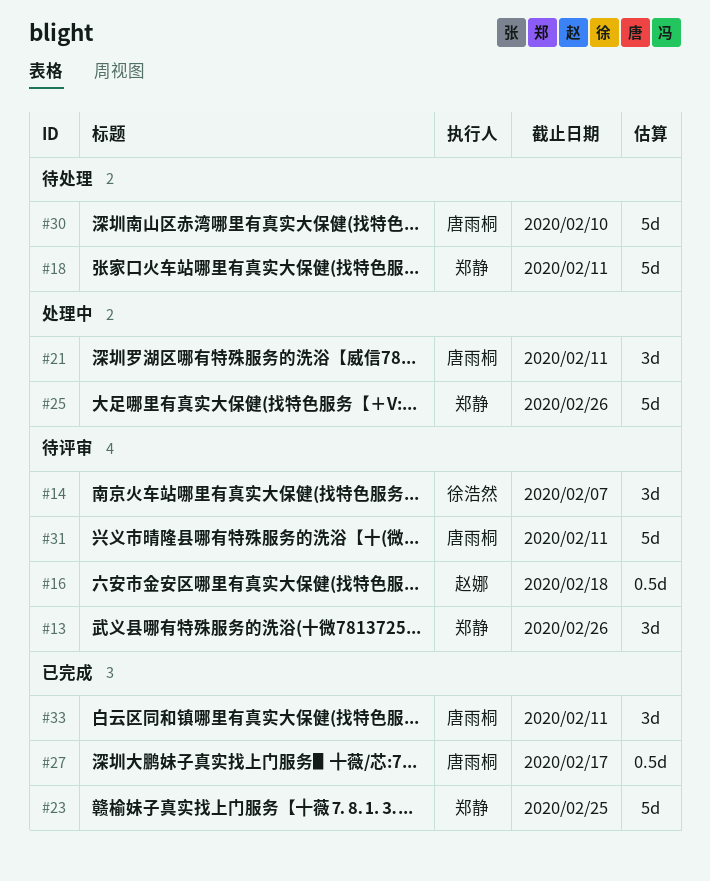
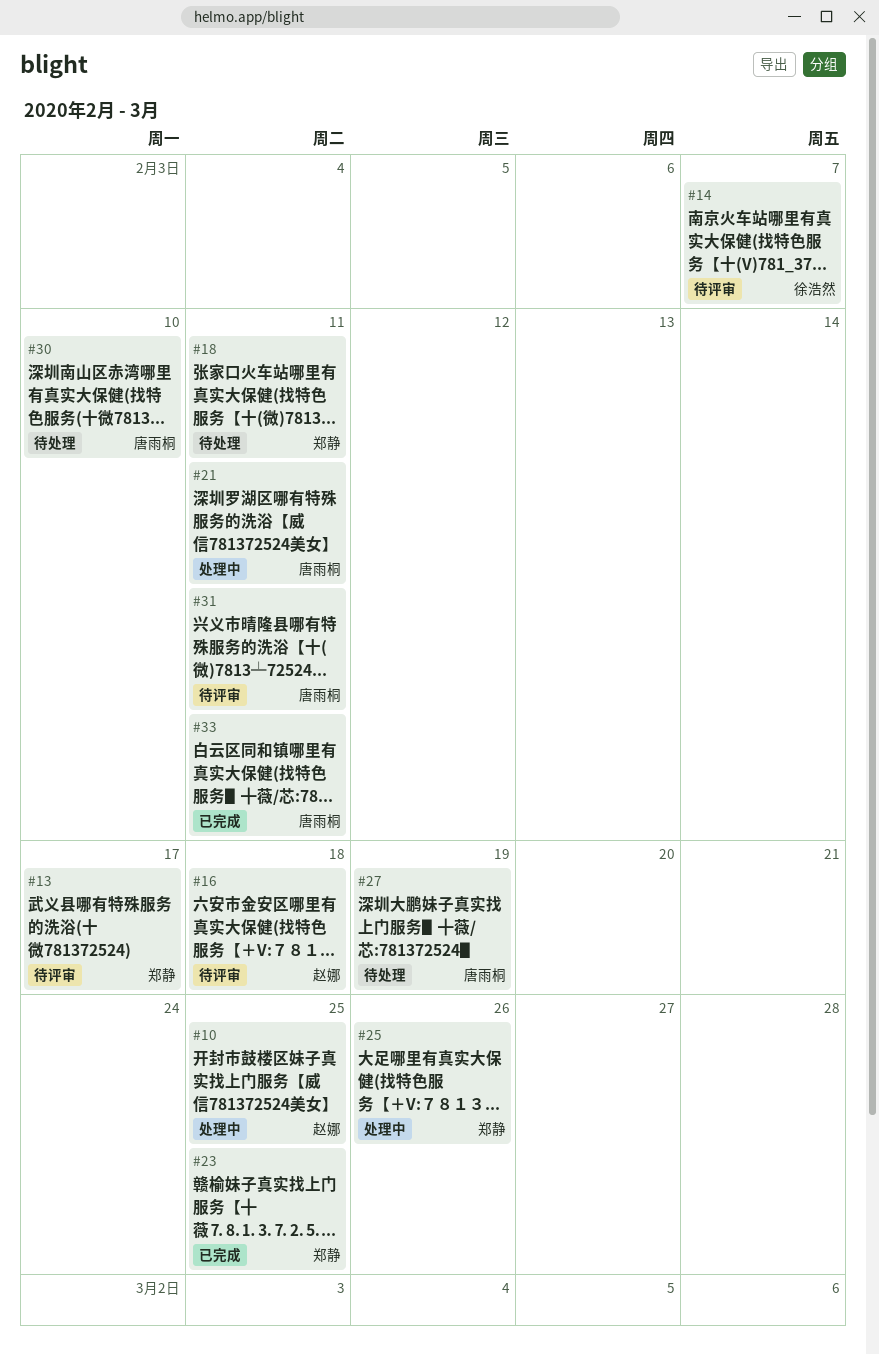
#10: none -> present
#13, due: Feb 26 -> Feb 17
#27, status: 已完成 -> 待处理
#27, due: Feb 17 -> Feb 19

